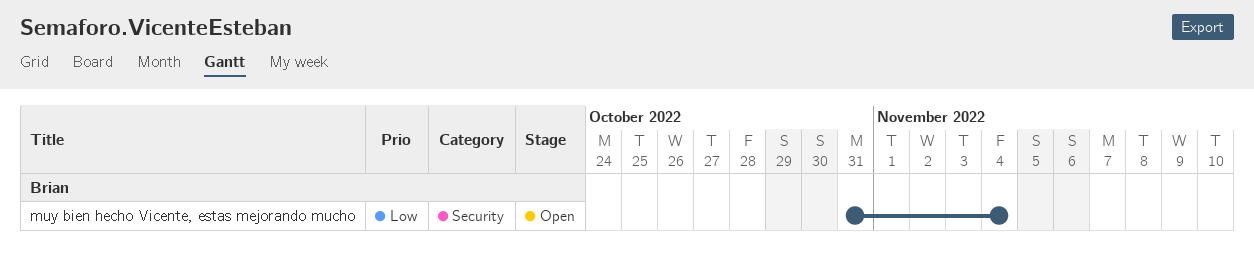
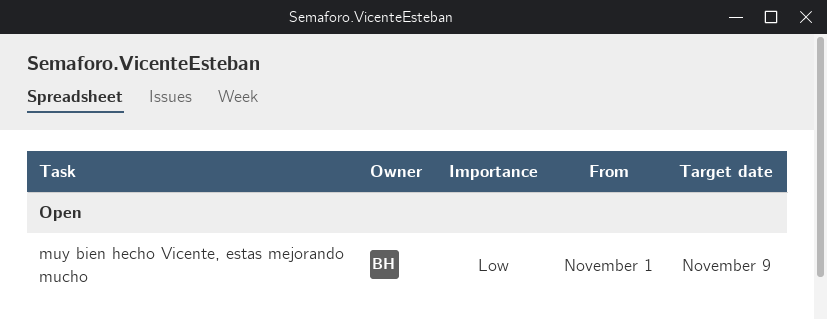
muy bien hecho Vicente, estas mejorando mucho, start: Oct 31 -> Nov 1
muy bien hecho Vicente, estas mejorando mucho, due: Nov 4 -> Nov 9

